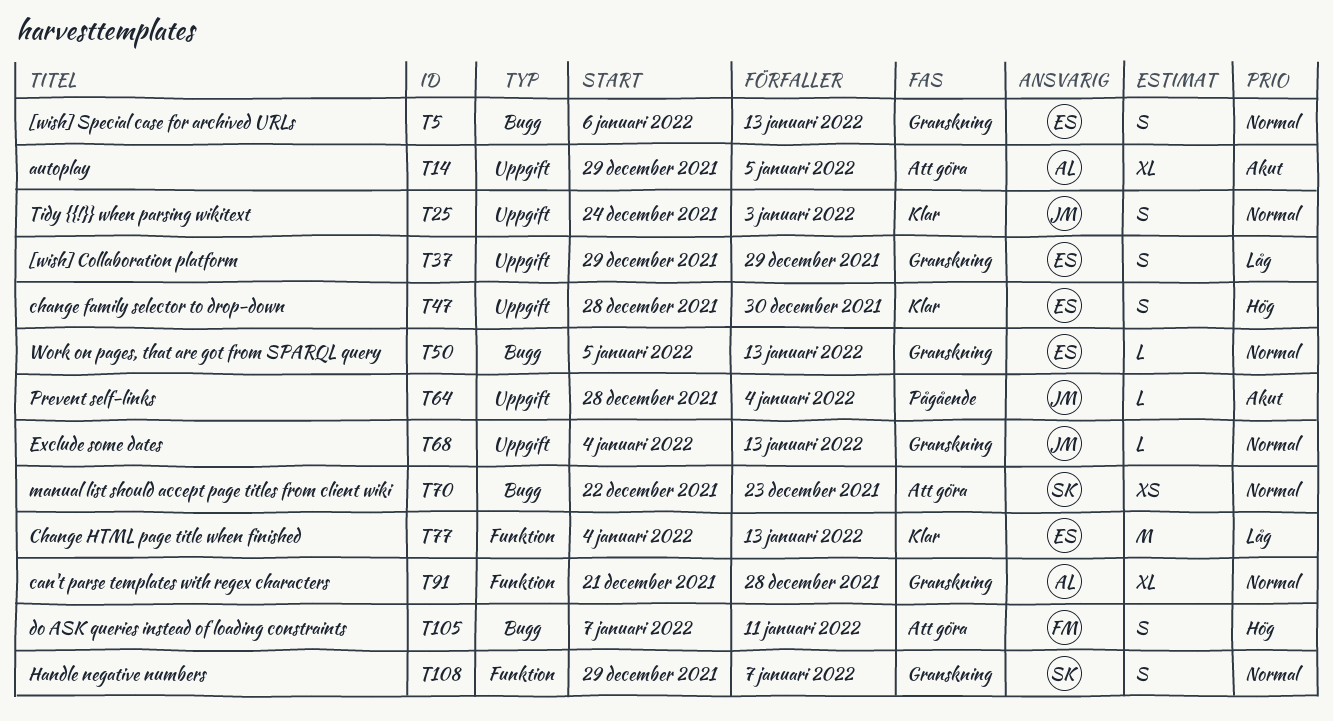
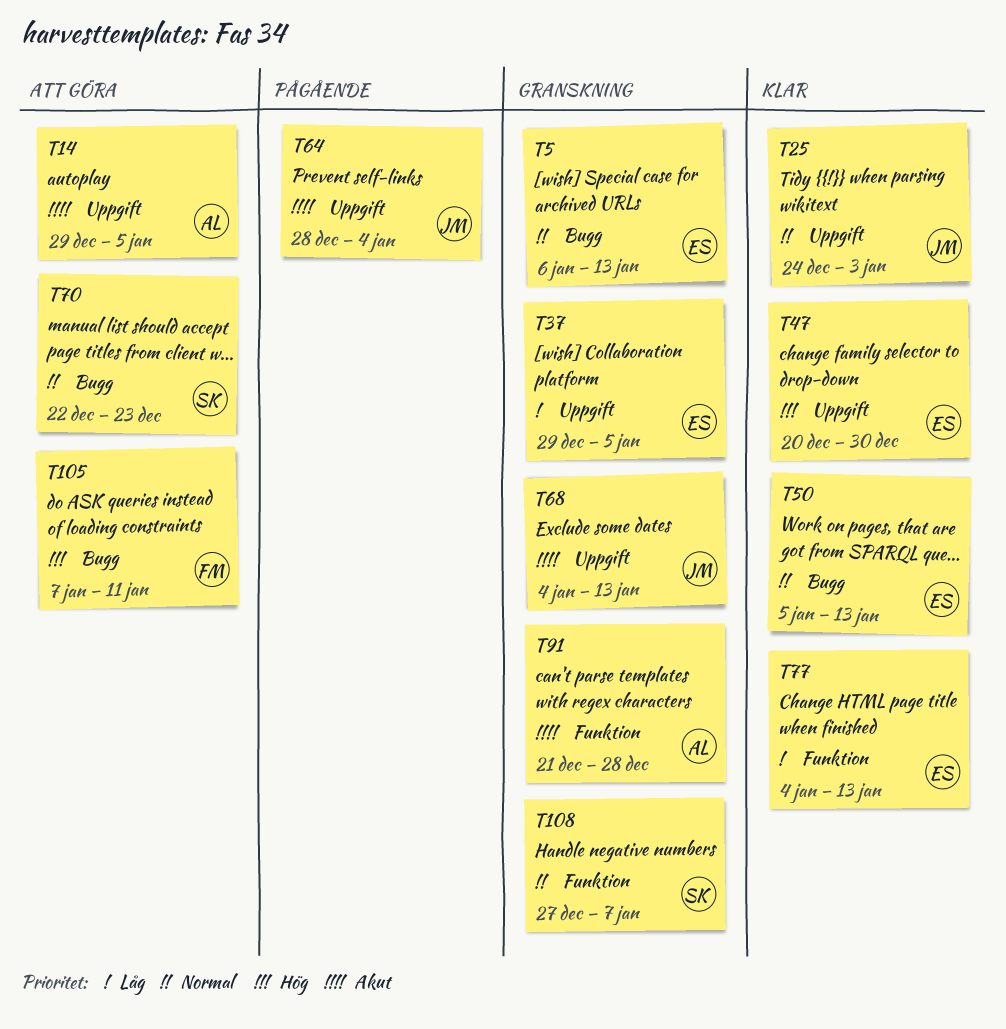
T37, due: Dec 29 -> Jan 5
T47, start: Dec 28 -> Dec 20
T50, status: Granskning -> Klar
T68, priority: Normal -> Akut
T91, priority: Normal -> Akut
T108, start: Dec 29 -> Dec 27

